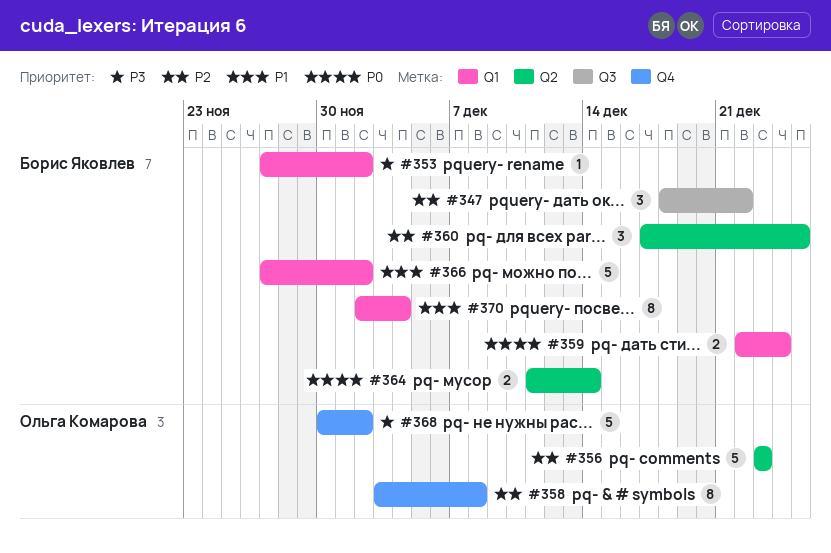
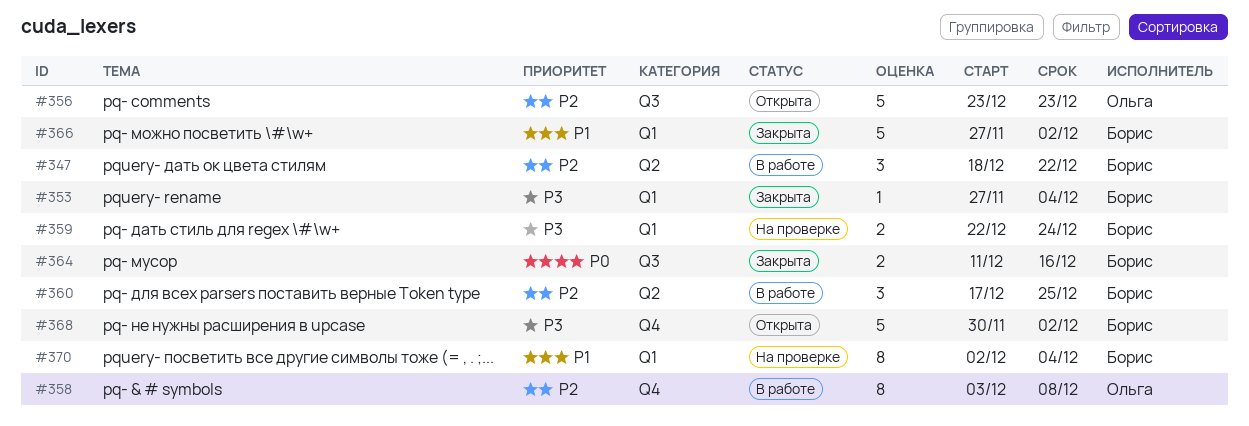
#347, label: Q3 -> Q2
#353, due: Dec 2 -> Dec 4
#356, label: Q2 -> Q3
#359, priority: P0 -> P3
#364, label: Q2 -> Q3
#364, due: Dec 14 -> Dec 16
#368, owner: Ольга Комарова -> Борис Яковлев

